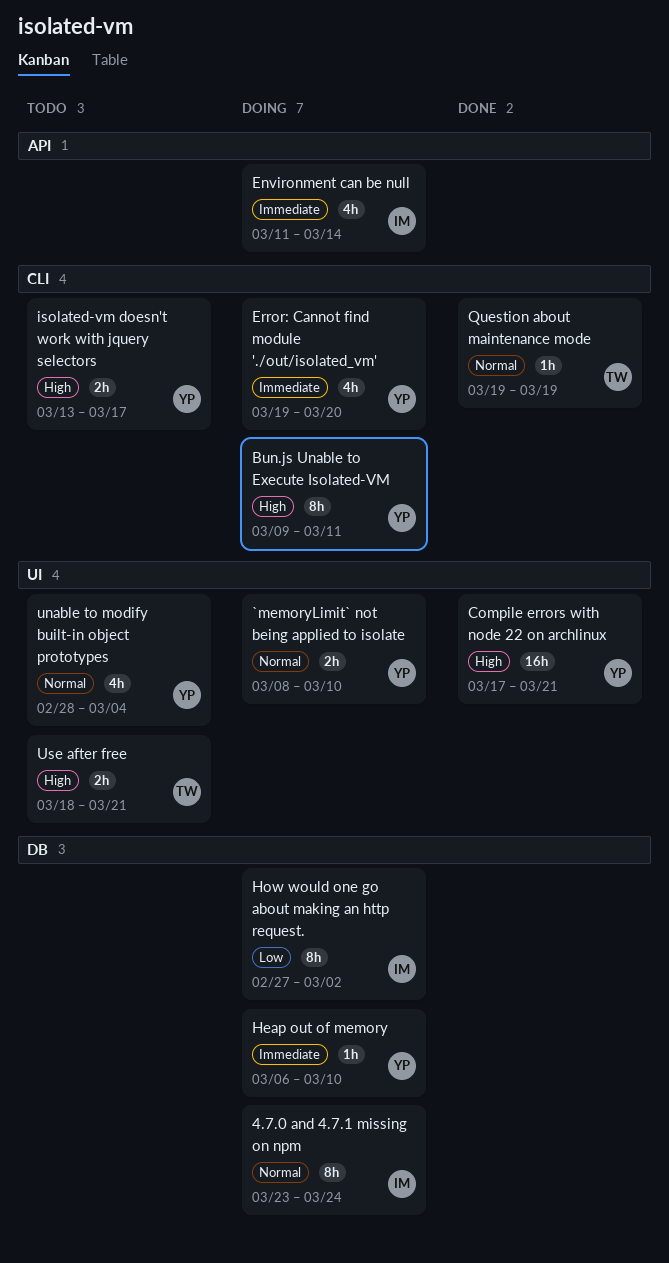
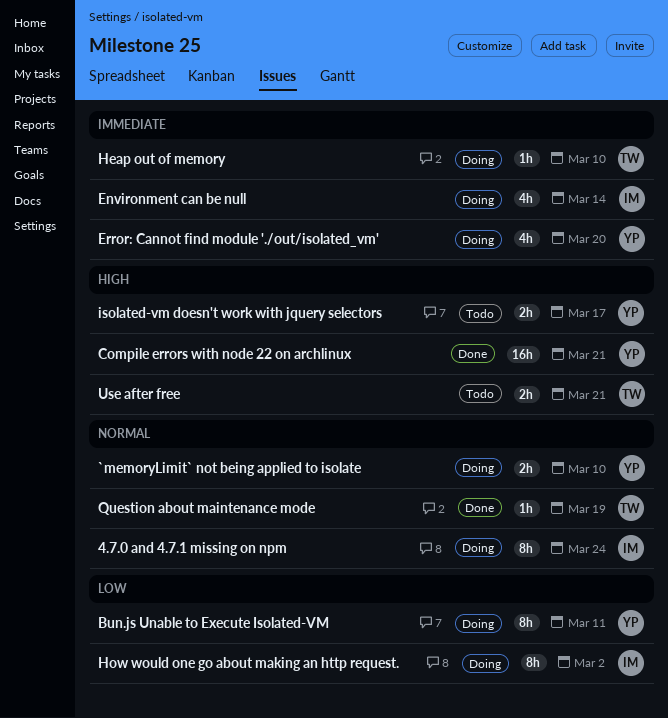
Bun.js Unable to Execute Isolated-VM, priority: High -> Low
Heap out of memory, owner: YP -> TW
unable to modify built-in object prototypes: present -> none

